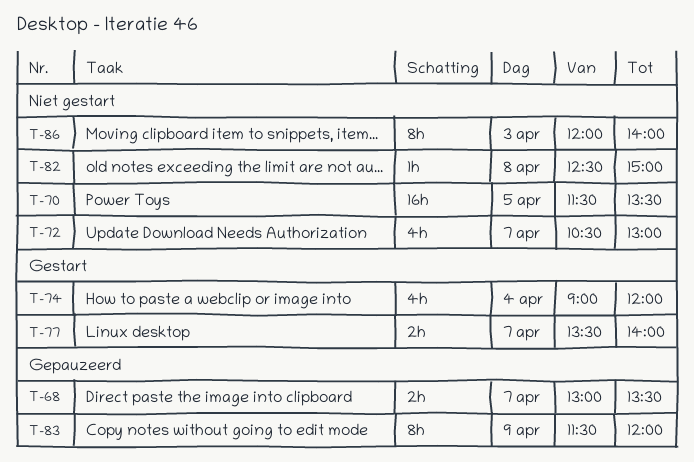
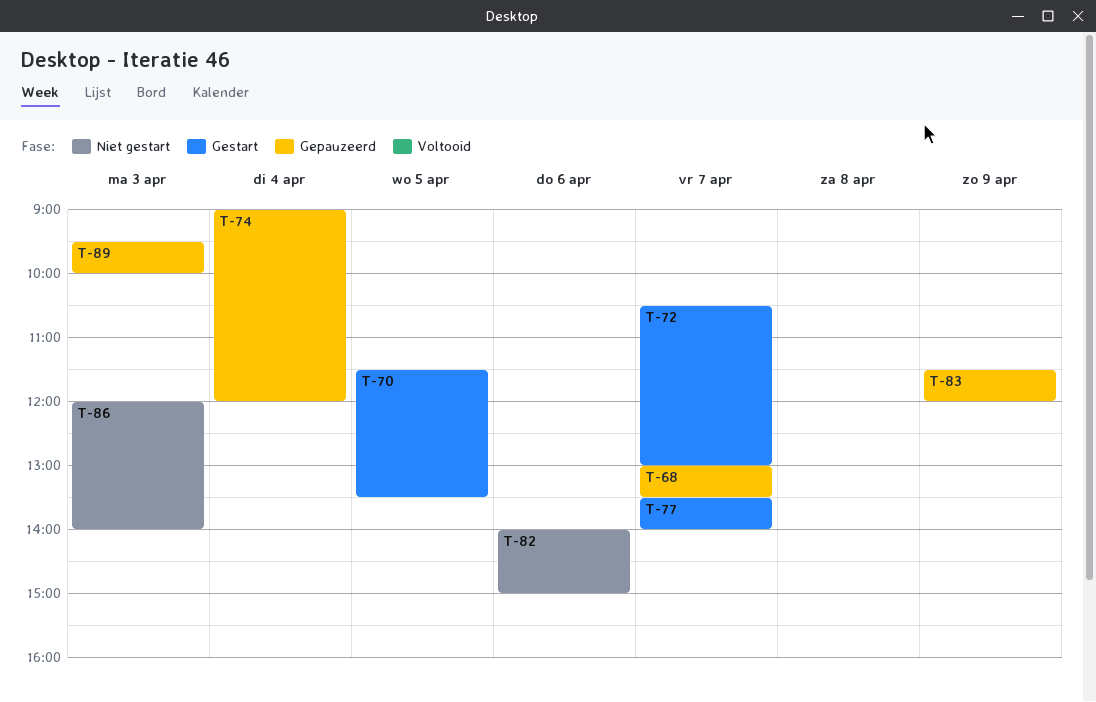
T-70, status: Niet gestart -> Gestart
T-72, status: Niet gestart -> Gestart
T-74, status: Gestart -> Gepauzeerd
T-82, day: Apr 8 -> Apr 6
T-82, begins: 12:30 -> 14:00
T-89: none -> present

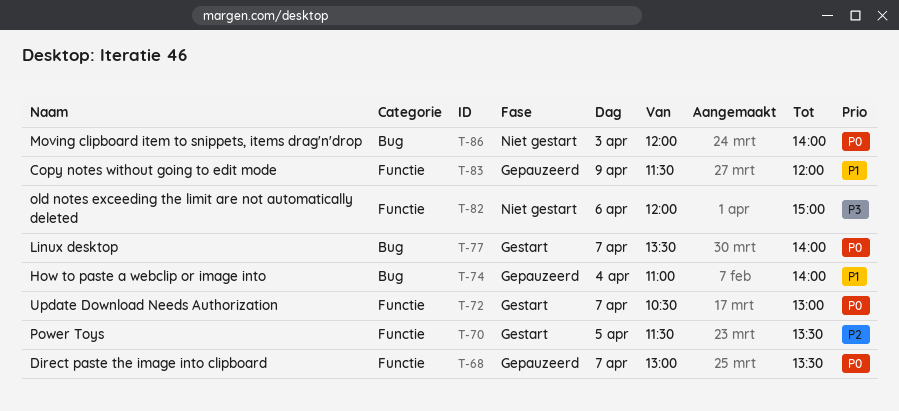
T-74, begins: 09:00 -> 11:00
T-74, ends: 12:00 -> 14:00
T-82, begins: 14:00 -> 12:00
T-89: present -> none

